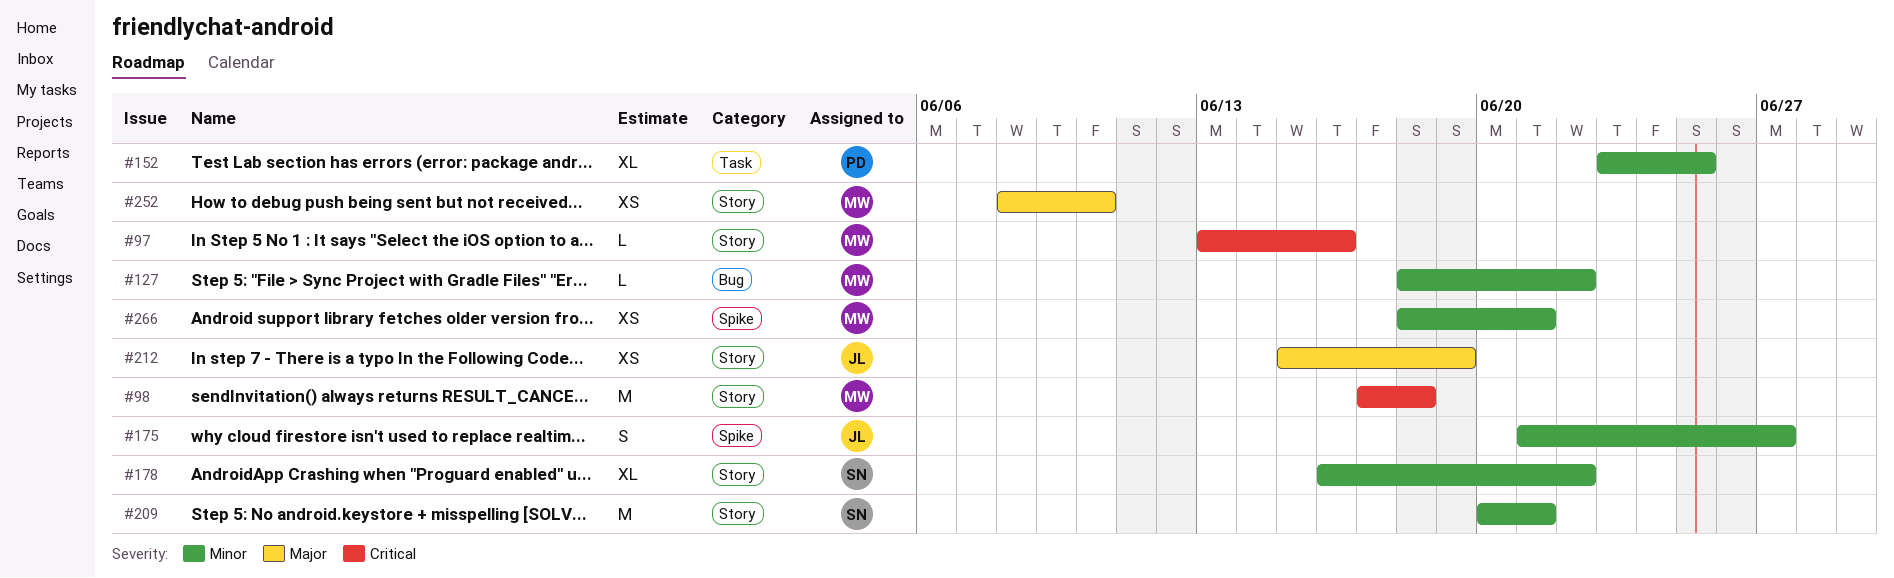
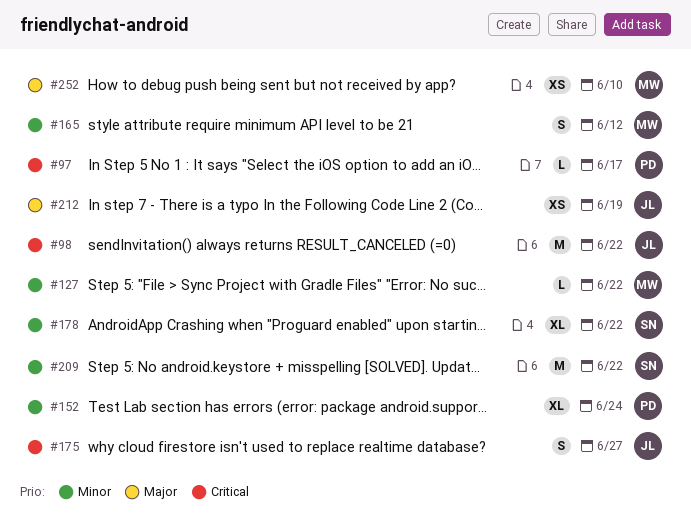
#97, owner: MW -> PD
#97, due: Jun 16 -> Jun 17
#98, owner: MW -> JL
#98, due: Jun 18 -> Jun 22
#152, due: Jun 25 -> Jun 24
#165: none -> present
#175, priority: Minor -> Critical
#209, due: Jun 21 -> Jun 22
#266: present -> none

